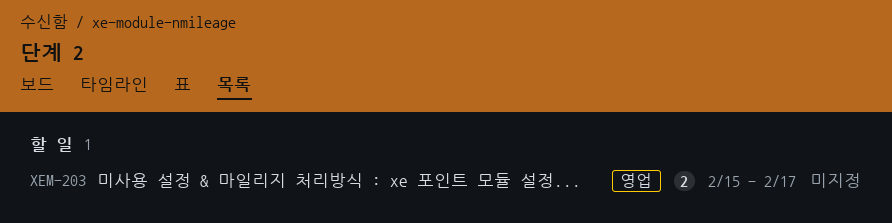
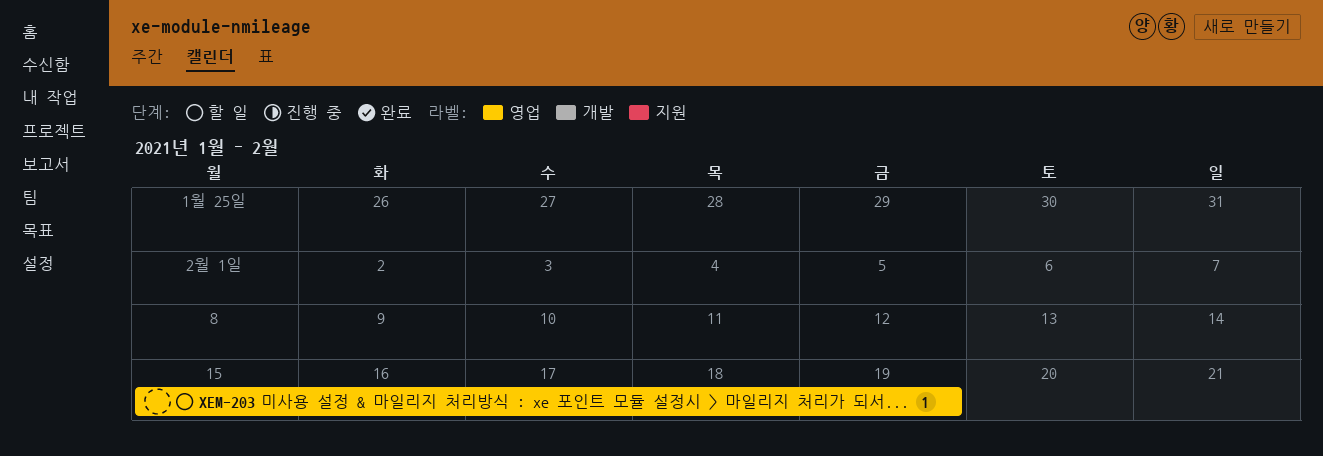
XEM-203, estimate: 2 -> 1
XEM-203, due: Feb 17 -> Feb 19

